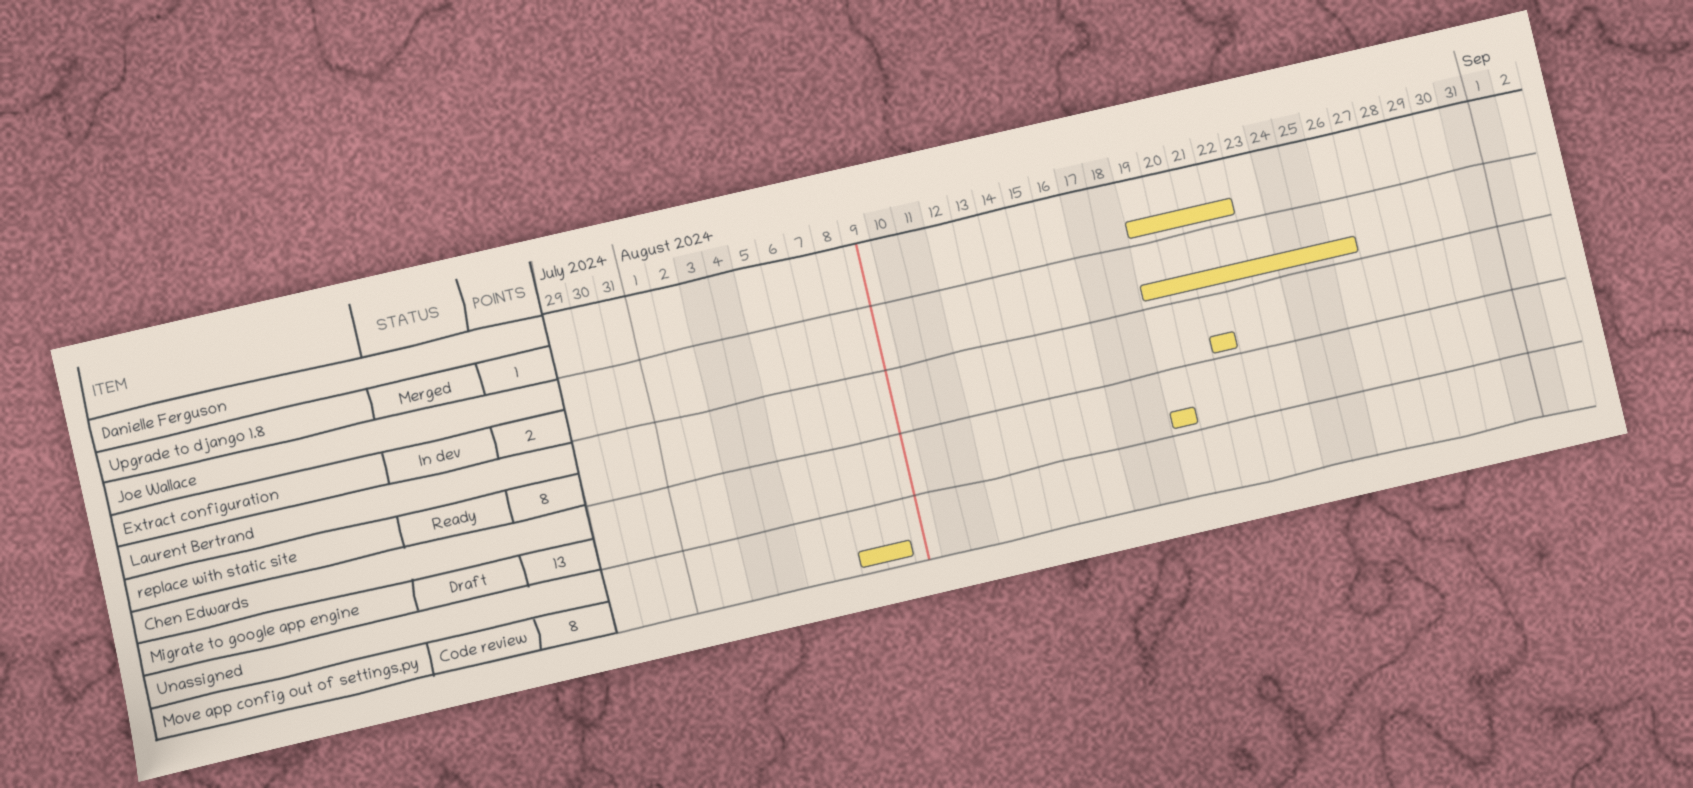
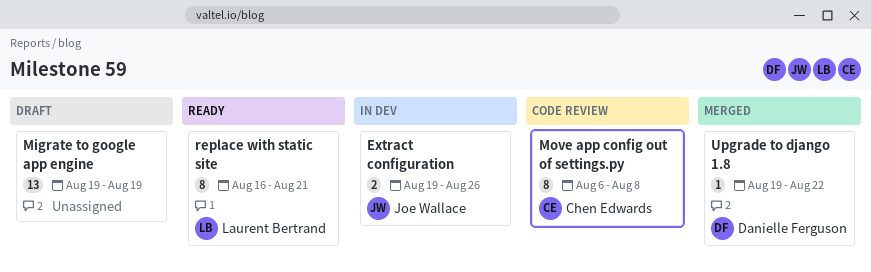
Migrate to google app engine, owner: Chen Edwards -> none
Move app config out of settings.py, owner: none -> Chen Edwards
Move app config out of settings.py, start: Aug 7 -> Aug 6
replace with static site, start: Aug 21 -> Aug 16

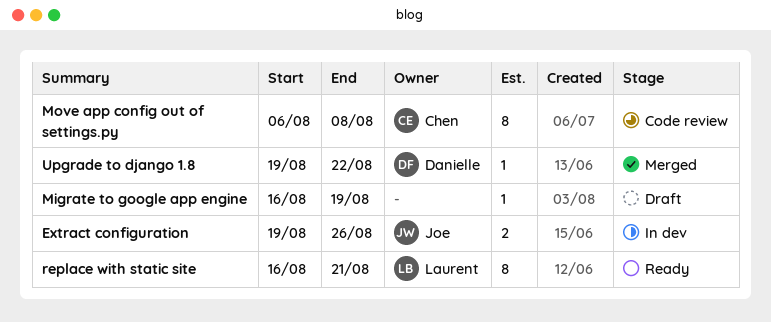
Migrate to google app engine, estimate: 13 -> 1
Migrate to google app engine, start: Aug 19 -> Aug 16

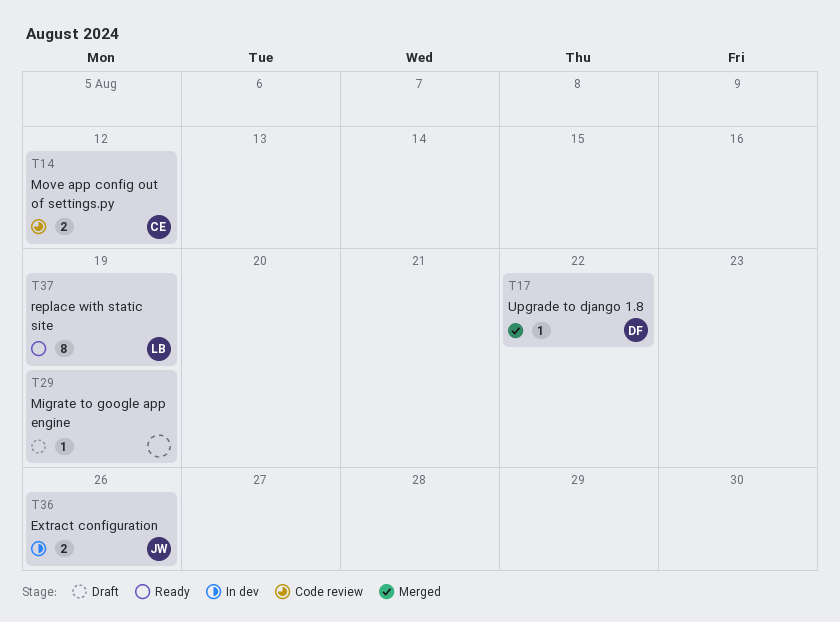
Move app config out of settings.py, estimate: 8 -> 2
Move app config out of settings.py, due: Aug 8 -> Aug 12
replace with static site, due: Aug 21 -> Aug 19

